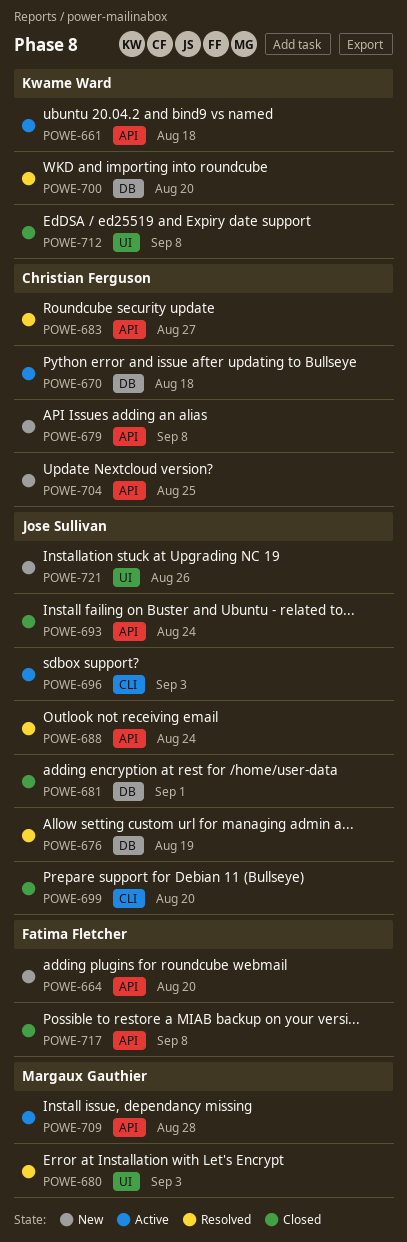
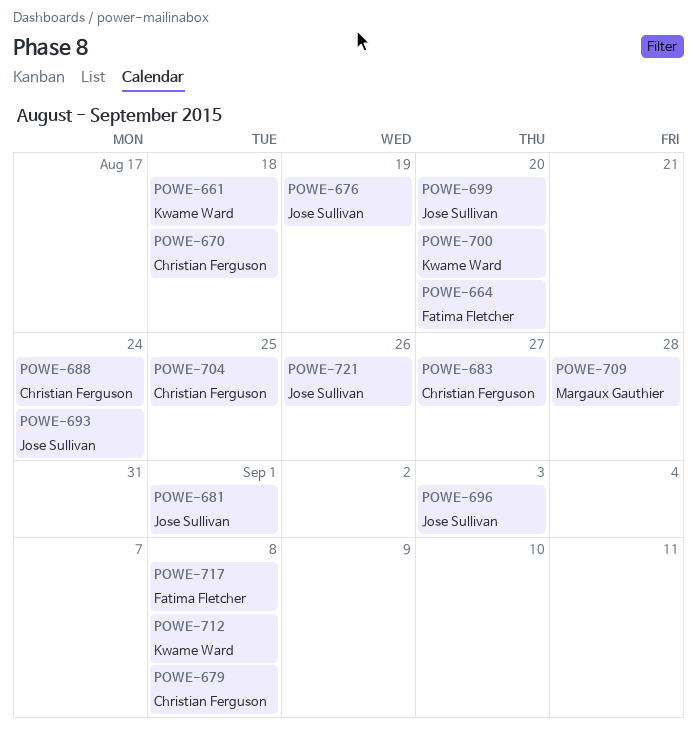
POWE-680: present -> none
POWE-688, owner: Jose Sullivan -> Christian Ferguson

